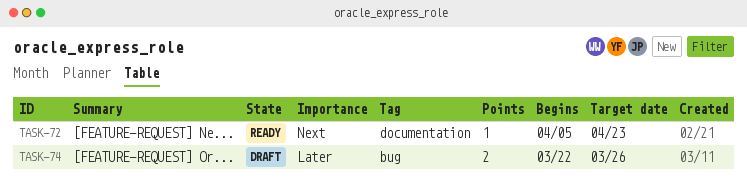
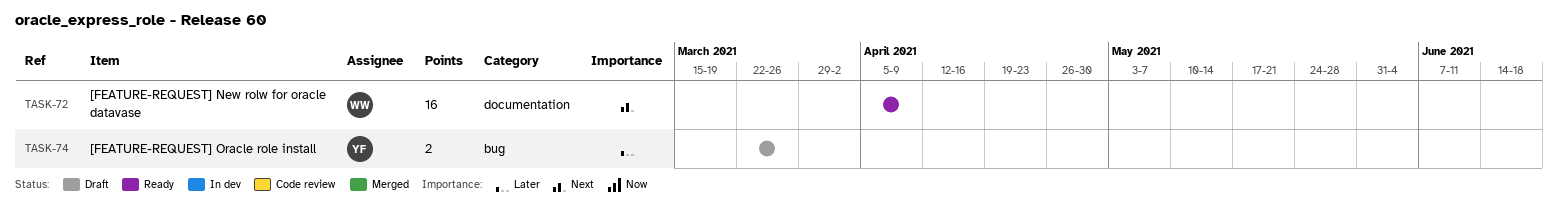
TASK-72, estimate: 1 -> 16
TASK-72, due: Apr 23 -> Apr 9

